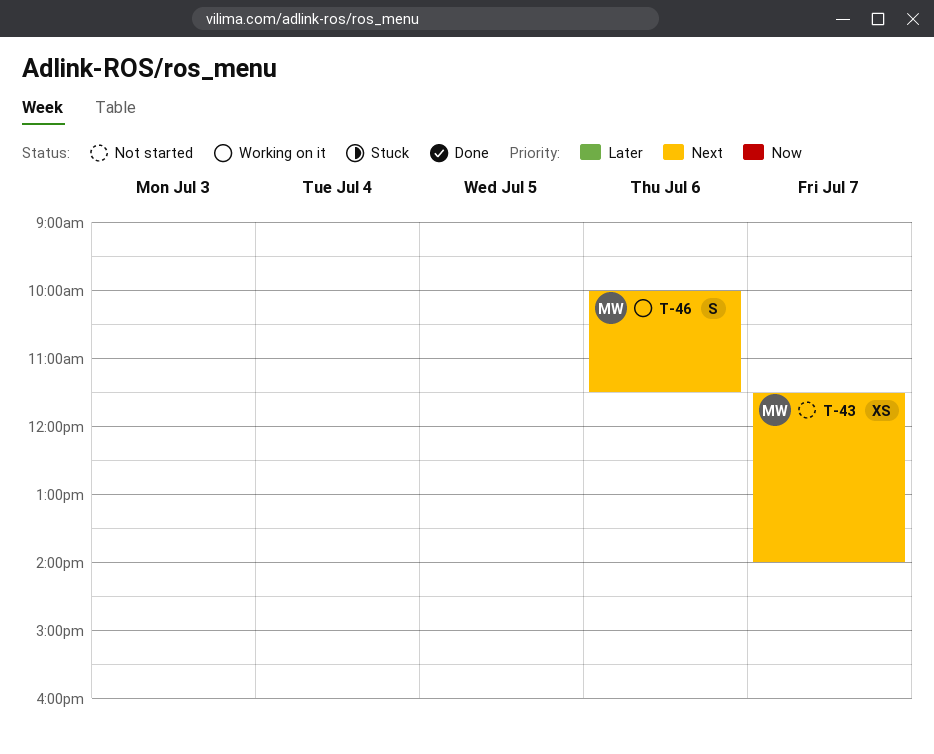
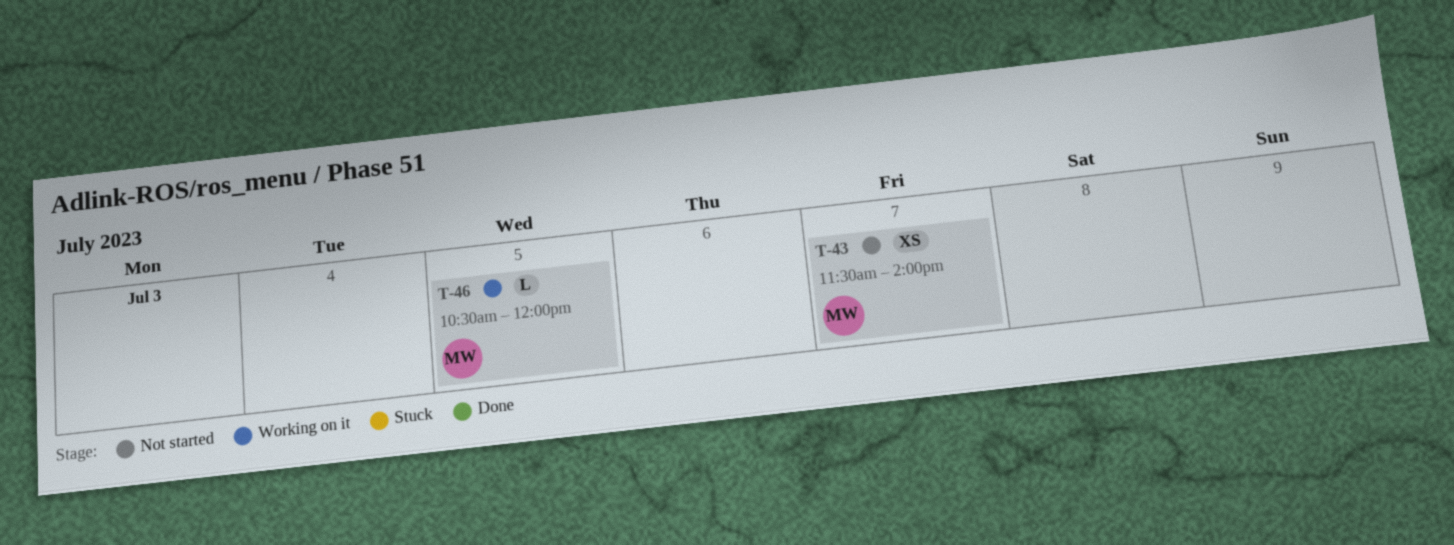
T-46, estimate: S -> L
T-46, day: Jul 6 -> Jul 5
T-46, begins: 10:00 -> 10:30
T-46, ends: 11:30 -> 12:00

